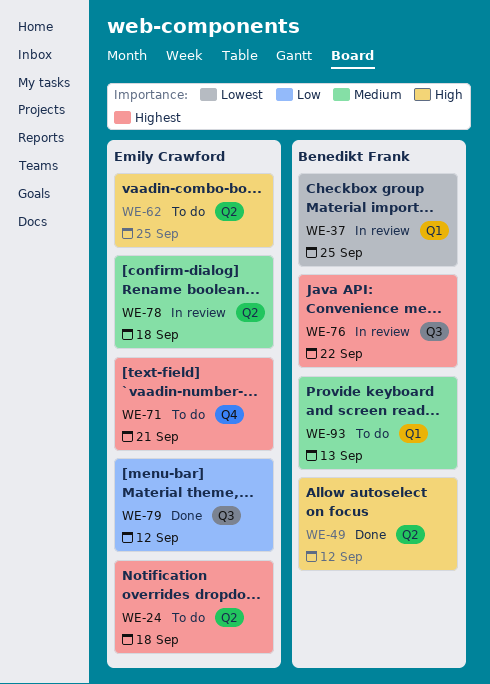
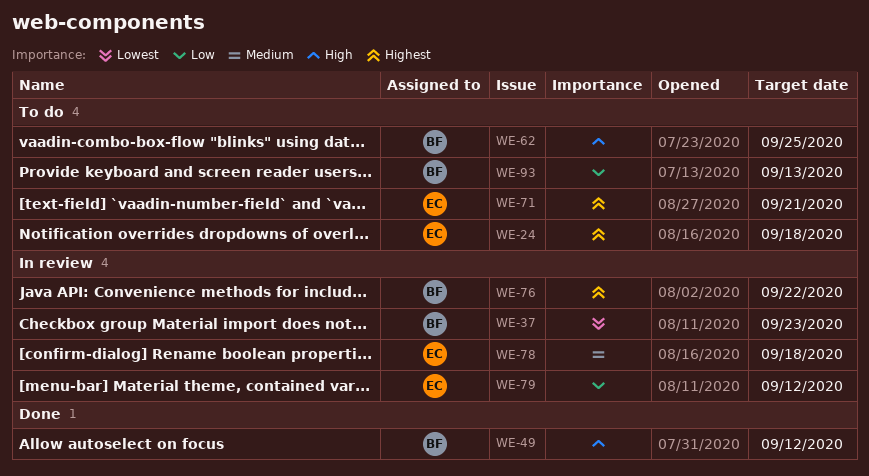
WE-37, due: Sep 25 -> Sep 23
WE-62, owner: Emily Crawford -> Benedikt Frank
WE-79, status: Done -> In review
WE-93, priority: Medium -> Low

